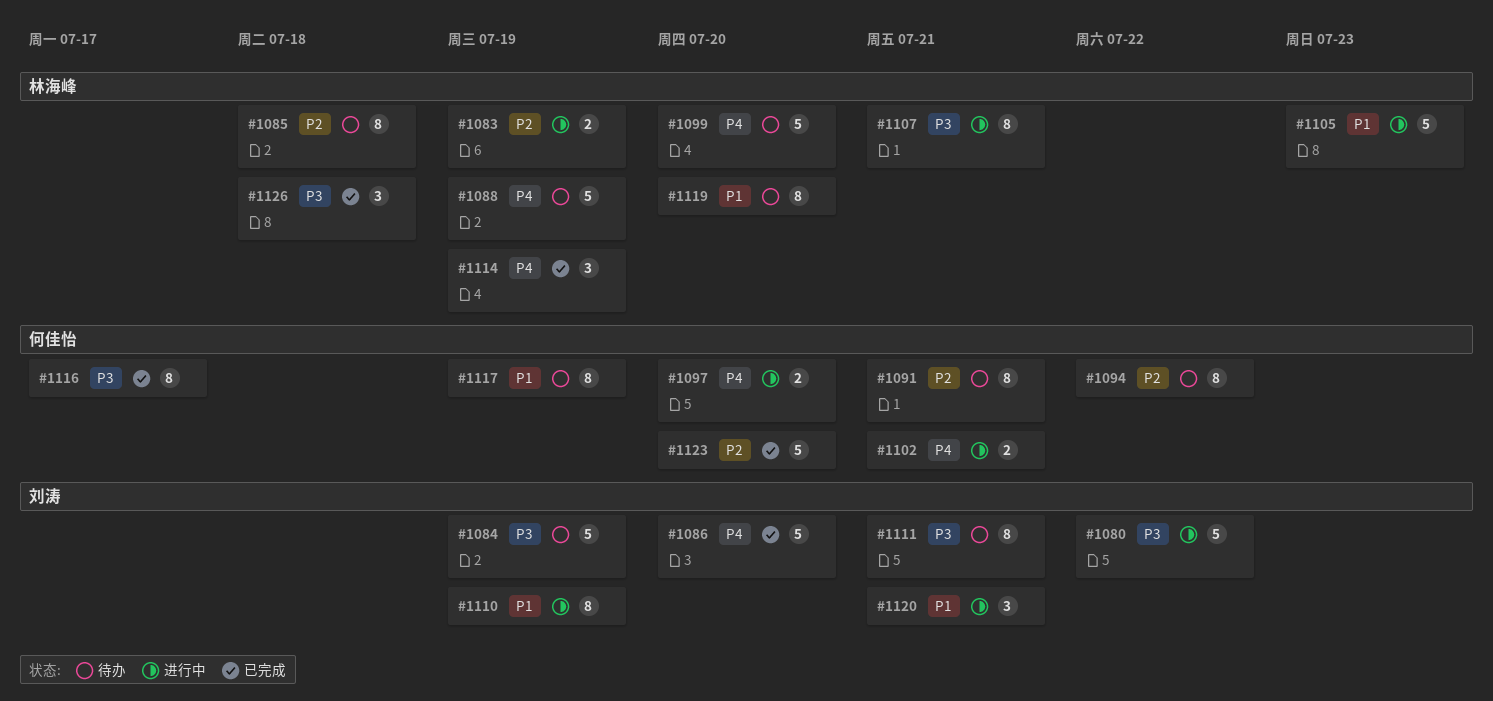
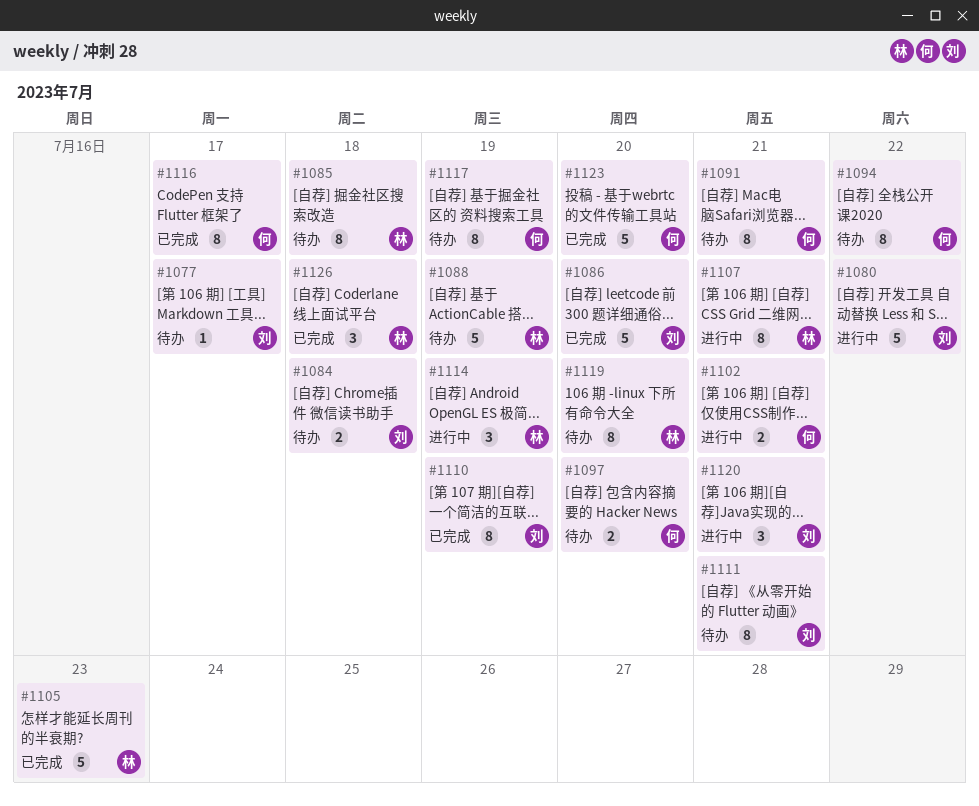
#1077: none -> present
#1083: present -> none
#1084, estimate: 5 -> 2
#1084, due: Jul 19 -> Jul 18
#1097, status: 进行中 -> 待办
#1099: present -> none
#1105, status: 进行中 -> 已完成
#1110, status: 进行中 -> 已完成
#1114, status: 已完成 -> 进行中

